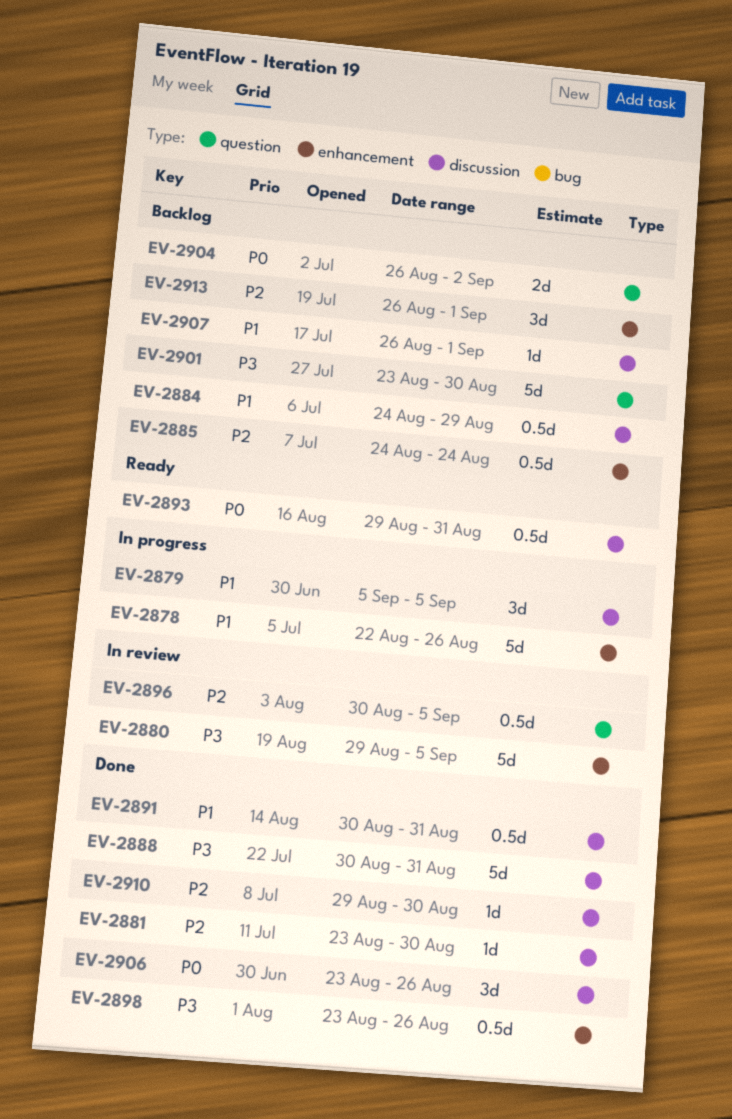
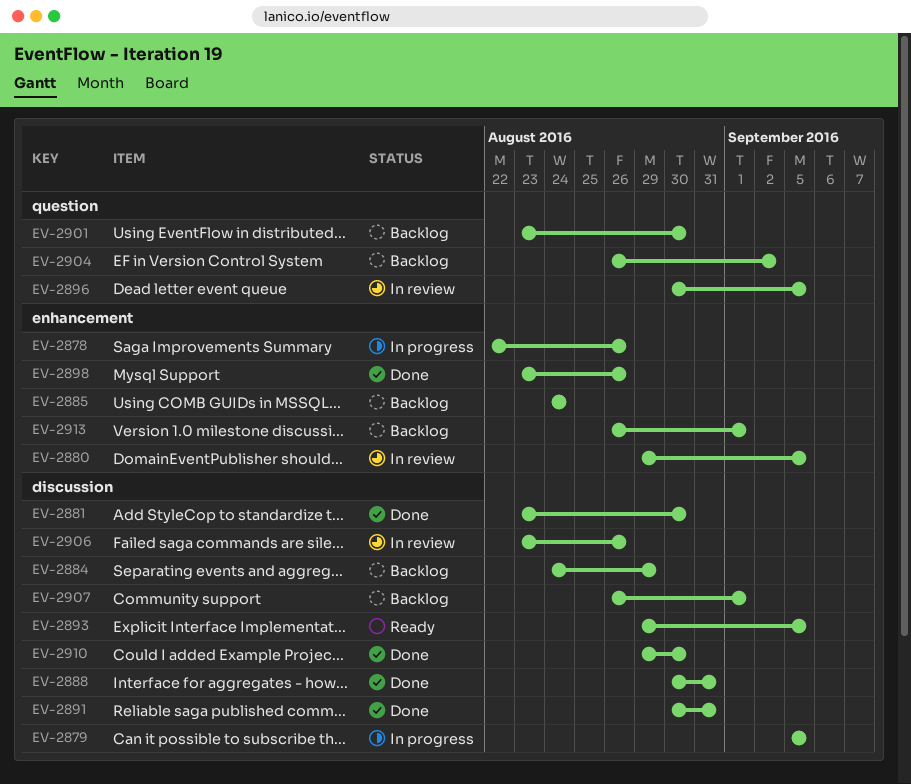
EV-2893, due: Aug 31 -> Sep 5
EV-2906, status: Done -> In review

